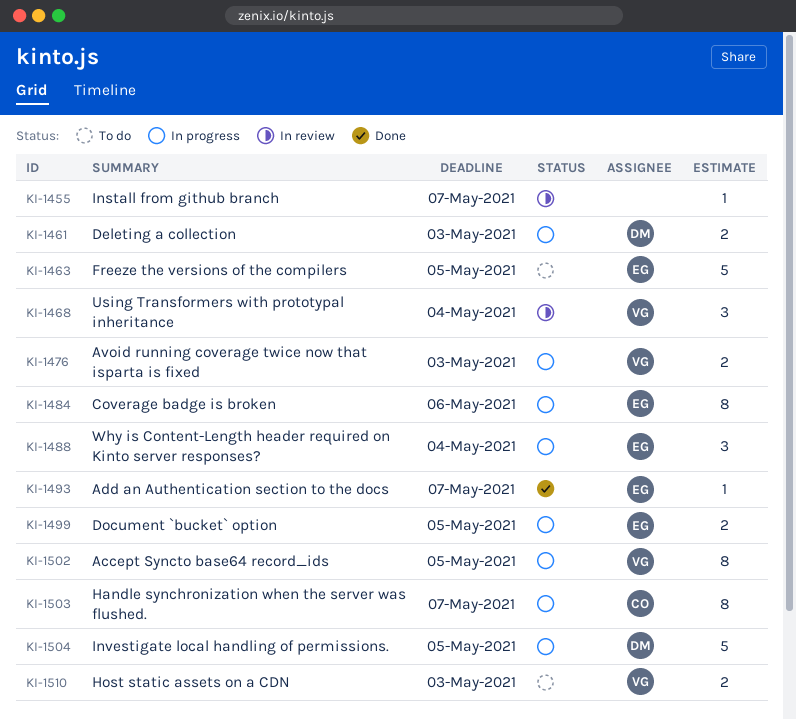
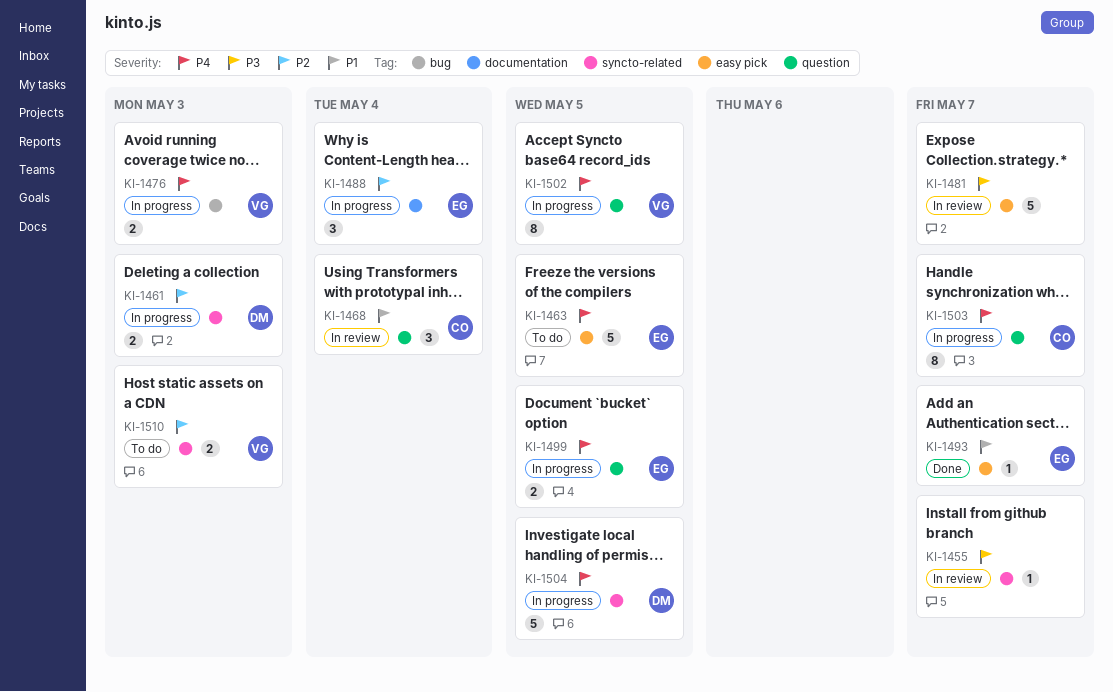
KI-1468, owner: VG -> CO
KI-1481: none -> present
KI-1484: present -> none

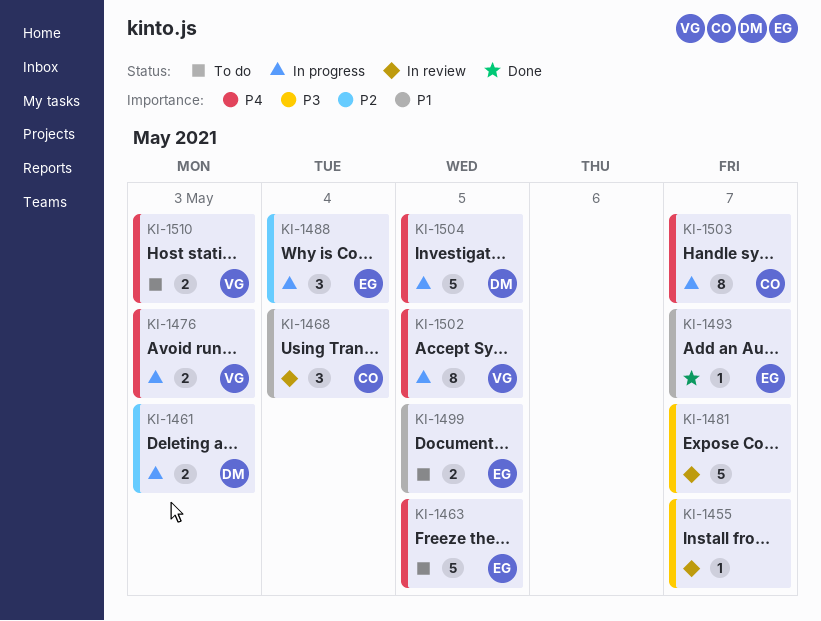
KI-1499, status: In progress -> To do
KI-1499, priority: P4 -> P1
KI-1510, priority: P2 -> P4

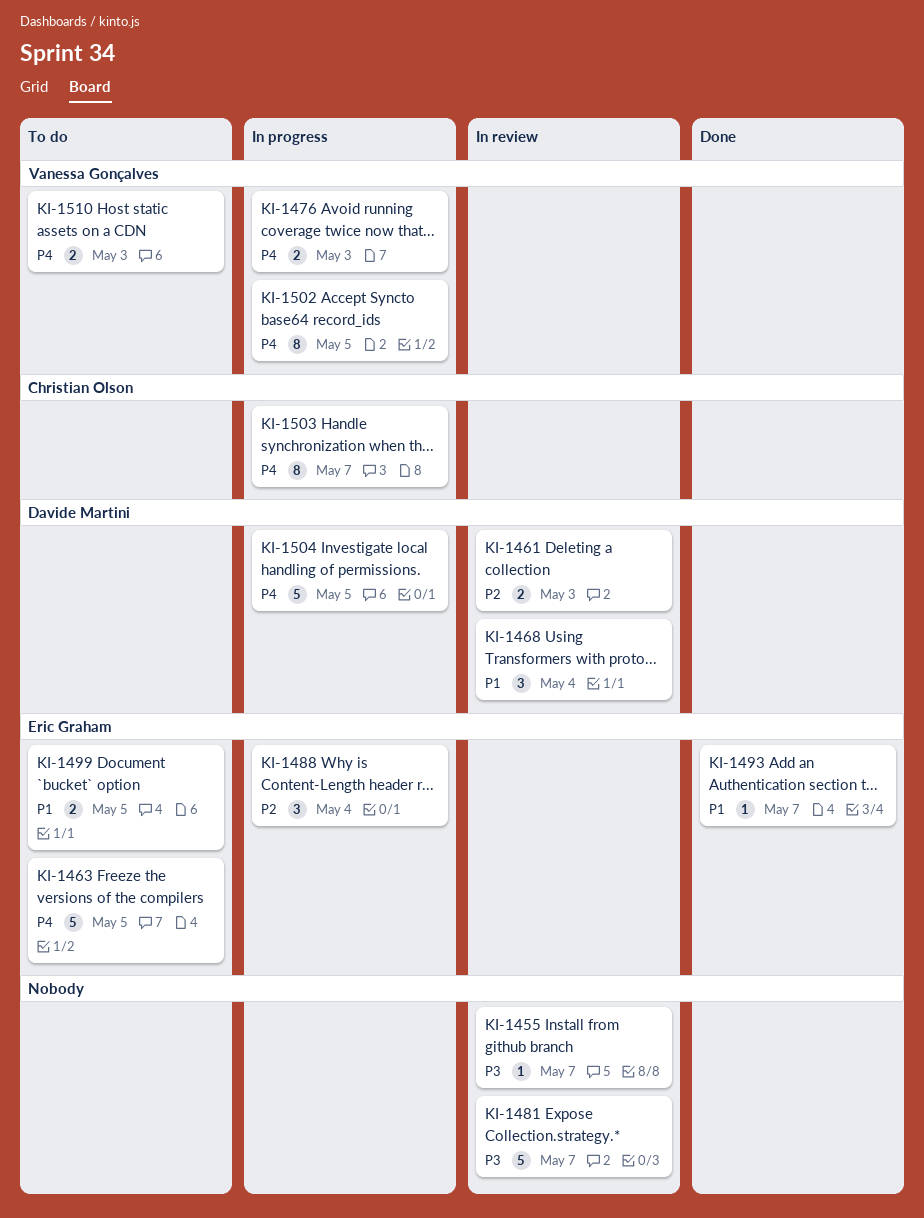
KI-1461, status: In progress -> In review
KI-1468, owner: Christian Olson -> Davide Martini

